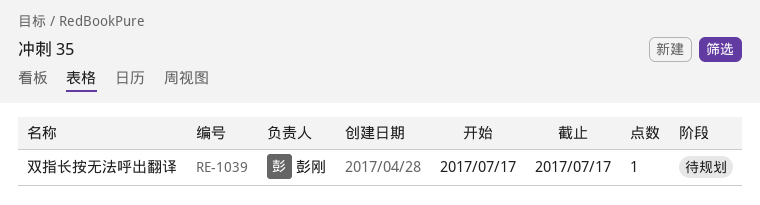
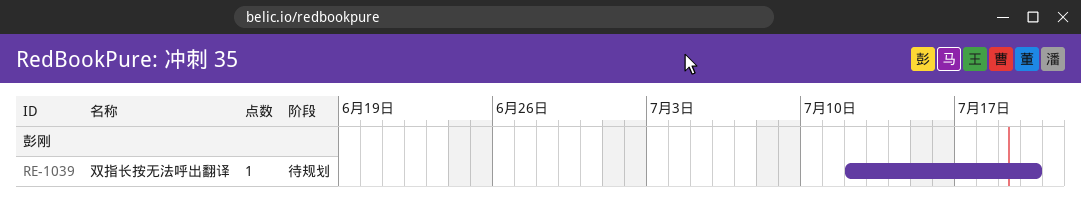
RE-1039, start: Jul 17 -> Jul 12
RE-1039, due: Jul 17 -> Jul 20

